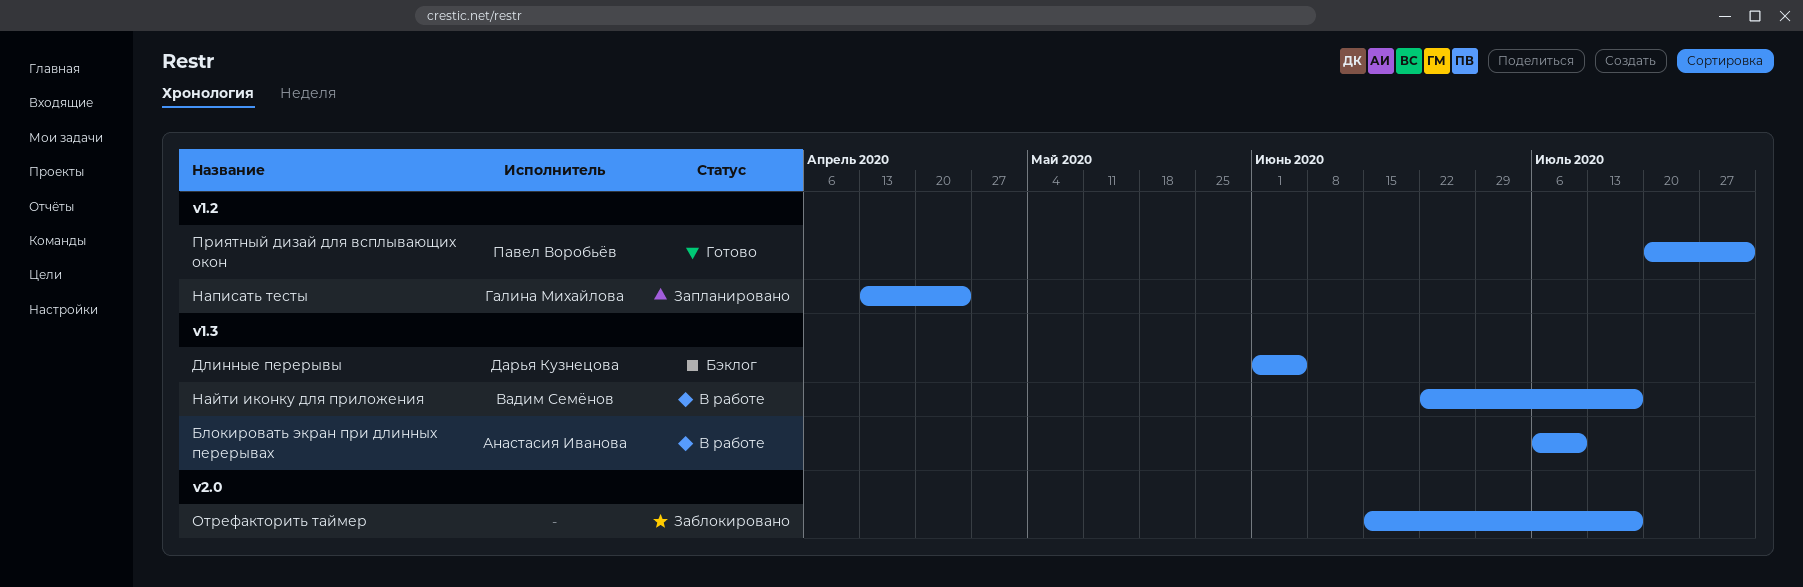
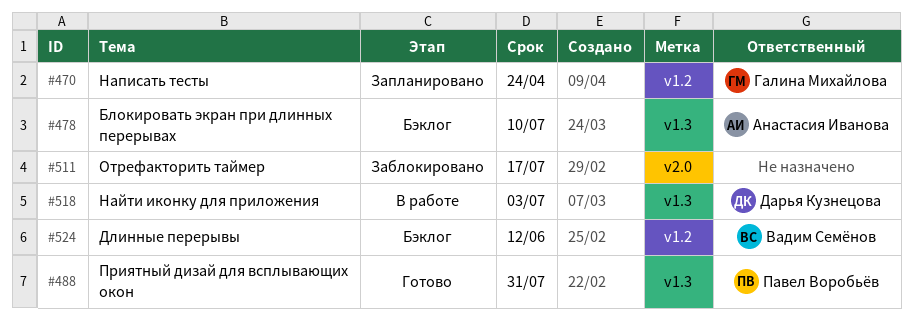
Блокировать экран при длинных перерывах, status: В работе -> Бэклог
Длинные перерывы, owner: Дарья Кузнецова -> Вадим Семёнов
Длинные перерывы, label: v1.3 -> v1.2
Длинные перерывы, due: Jun 5 -> Jun 12
Найти иконку для приложения, owner: Вадим Семёнов -> Дарья Кузнецова
Найти иконку для приложения, due: Jul 17 -> Jul 3
Приятный дизай для всплывающих окон, label: v1.2 -> v1.3

